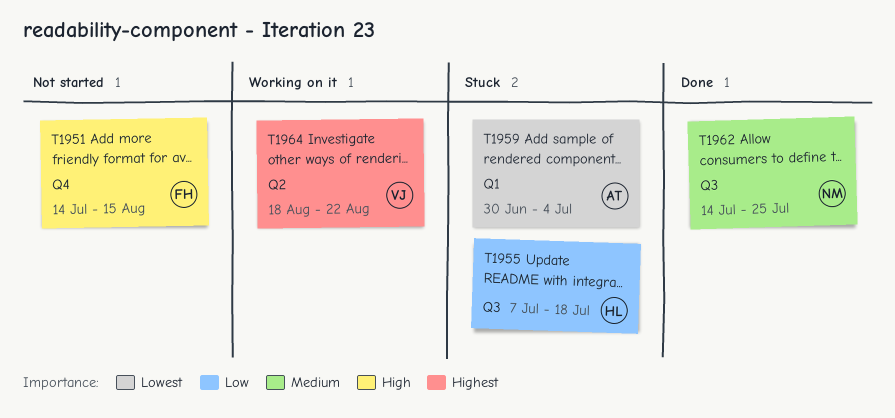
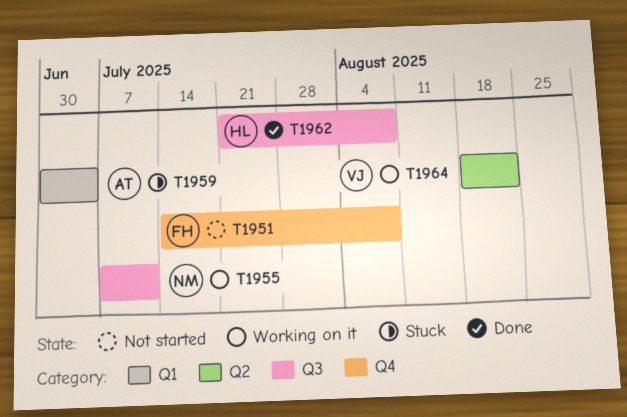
T1951, due: Aug 15 -> Aug 8
T1955, status: Stuck -> Working on it
T1955, owner: HL -> NM
T1955, due: Jul 18 -> Jul 11
T1962, owner: NM -> HL
T1962, start: Jul 14 -> Jul 21
T1962, due: Jul 25 -> Aug 8

